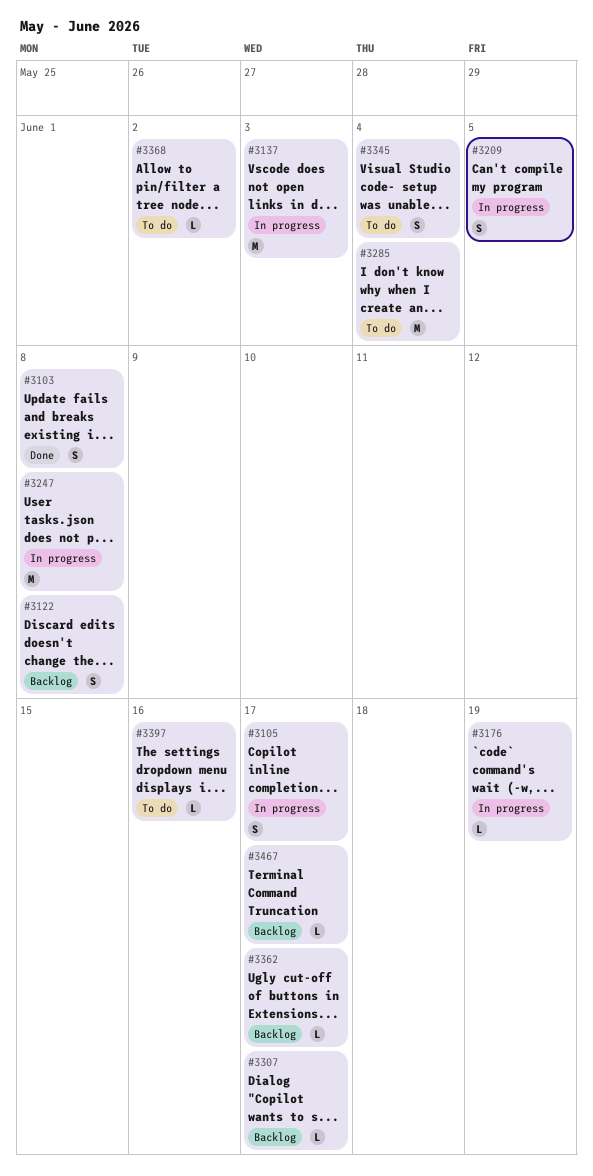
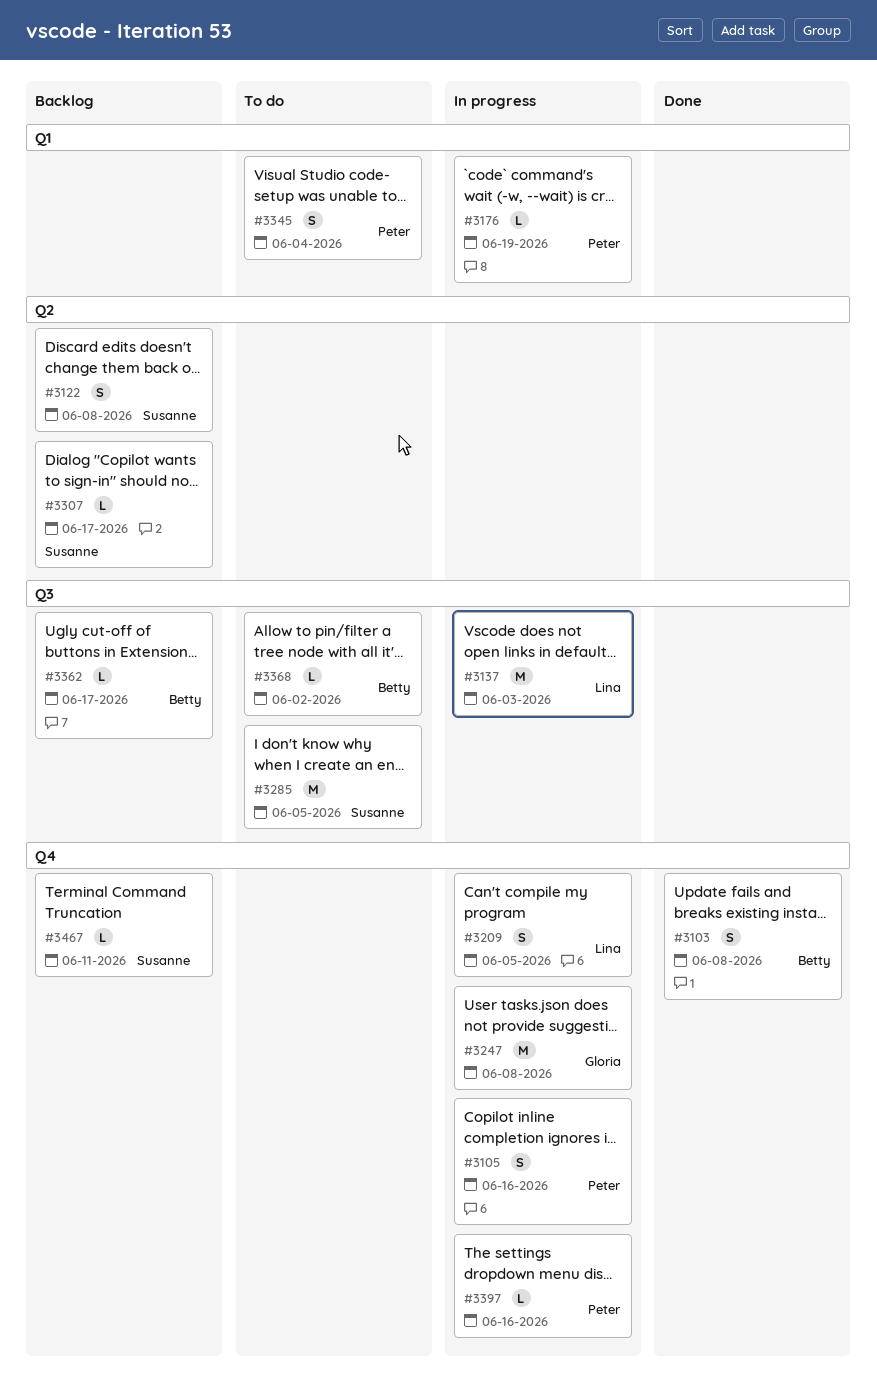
#3105, due: Jun 17 -> Jun 16
#3285, due: Jun 4 -> Jun 5
#3397, status: To do -> In progress
#3467, due: Jun 17 -> Jun 11

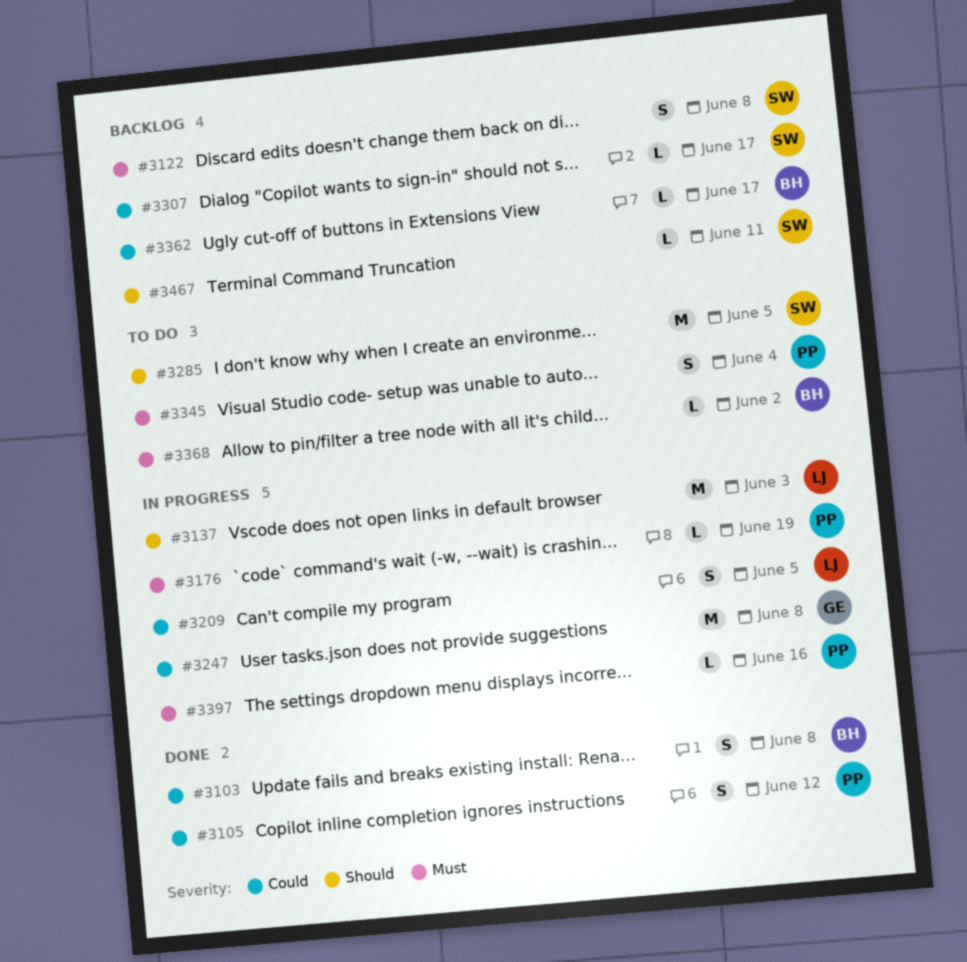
#3105, status: In progress -> Done
#3105, due: Jun 16 -> Jun 12

